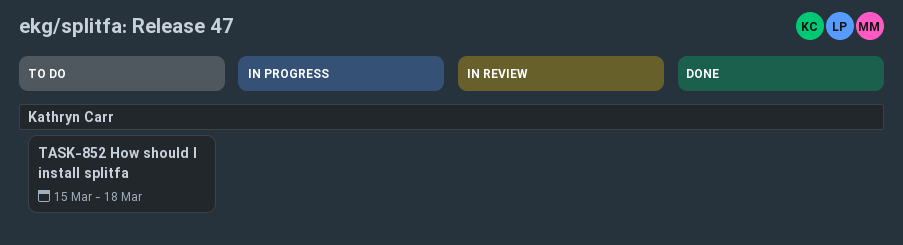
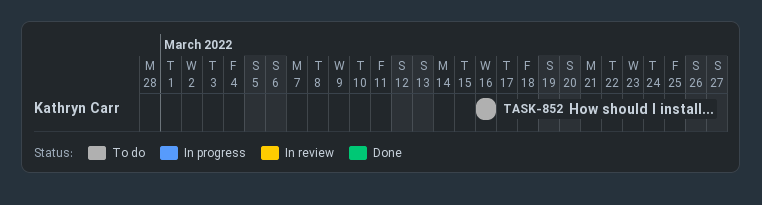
TASK-852, start: Mar 15 -> Mar 16
TASK-852, due: Mar 18 -> Mar 16

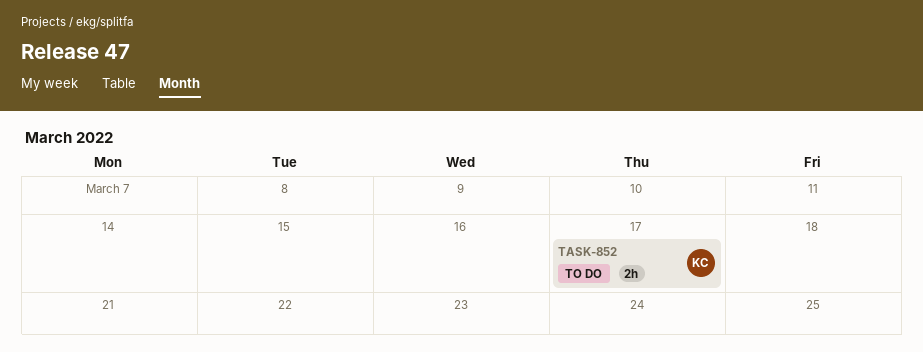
TASK-852, due: Mar 16 -> Mar 17

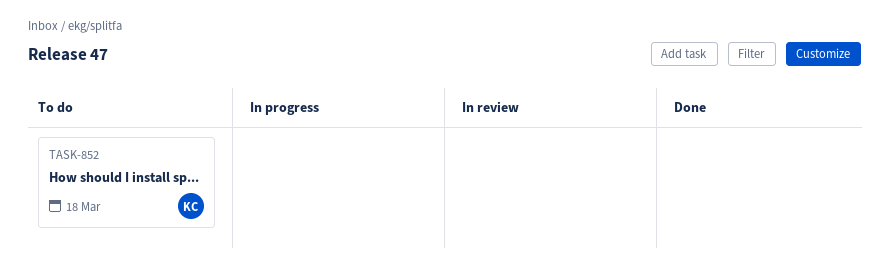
TASK-852, due: Mar 17 -> Mar 18

